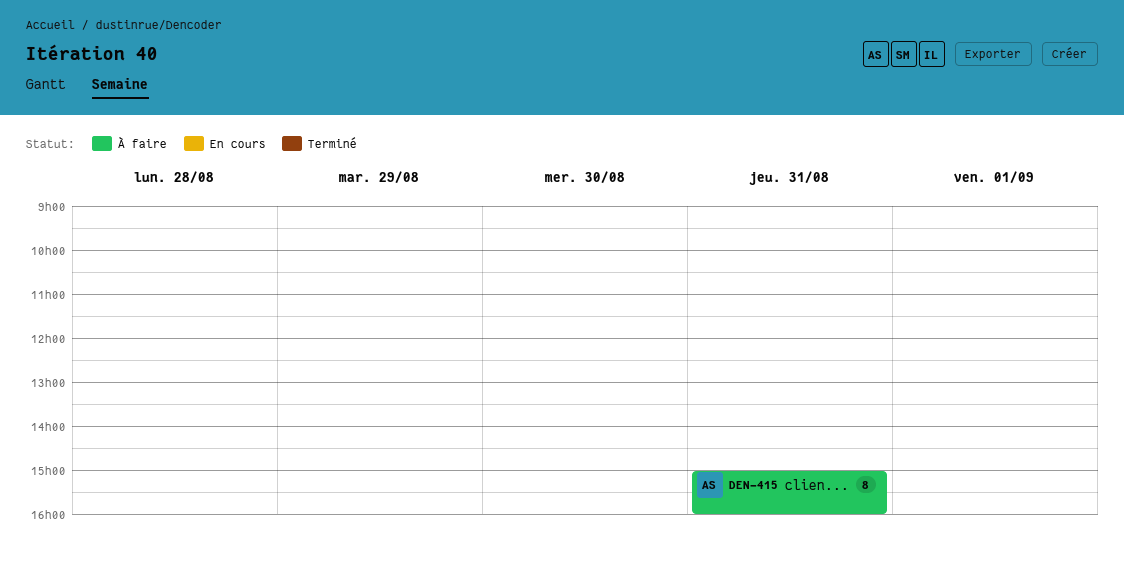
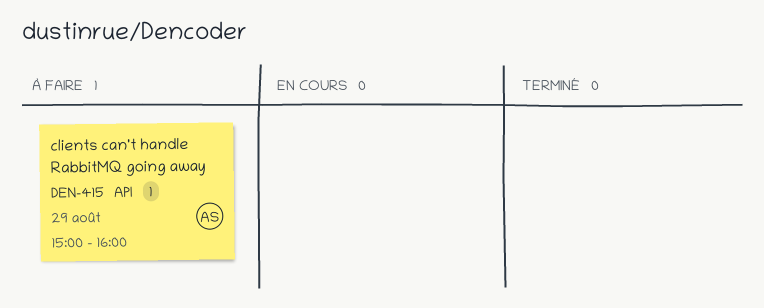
DEN-415, estimate: 8 -> 1
DEN-415, day: Aug 31 -> Aug 29

